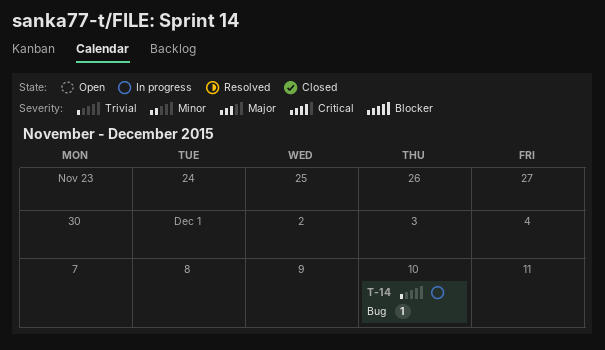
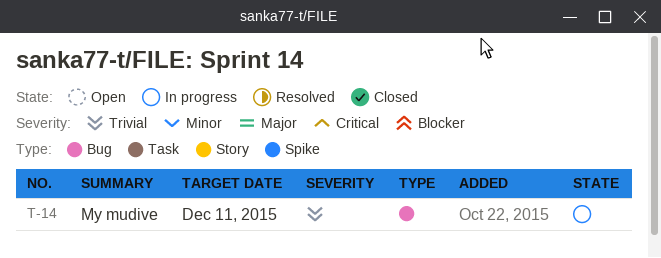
T-14, due: Dec 10 -> Dec 11

